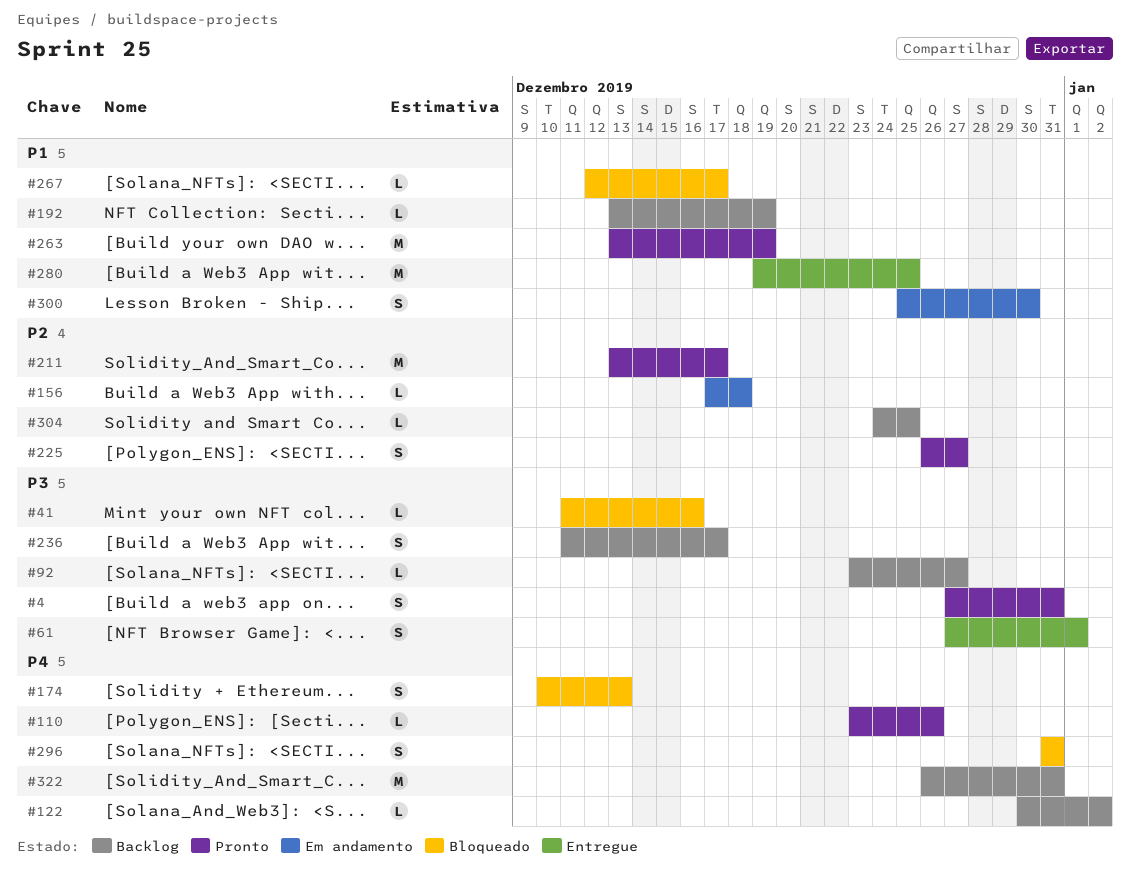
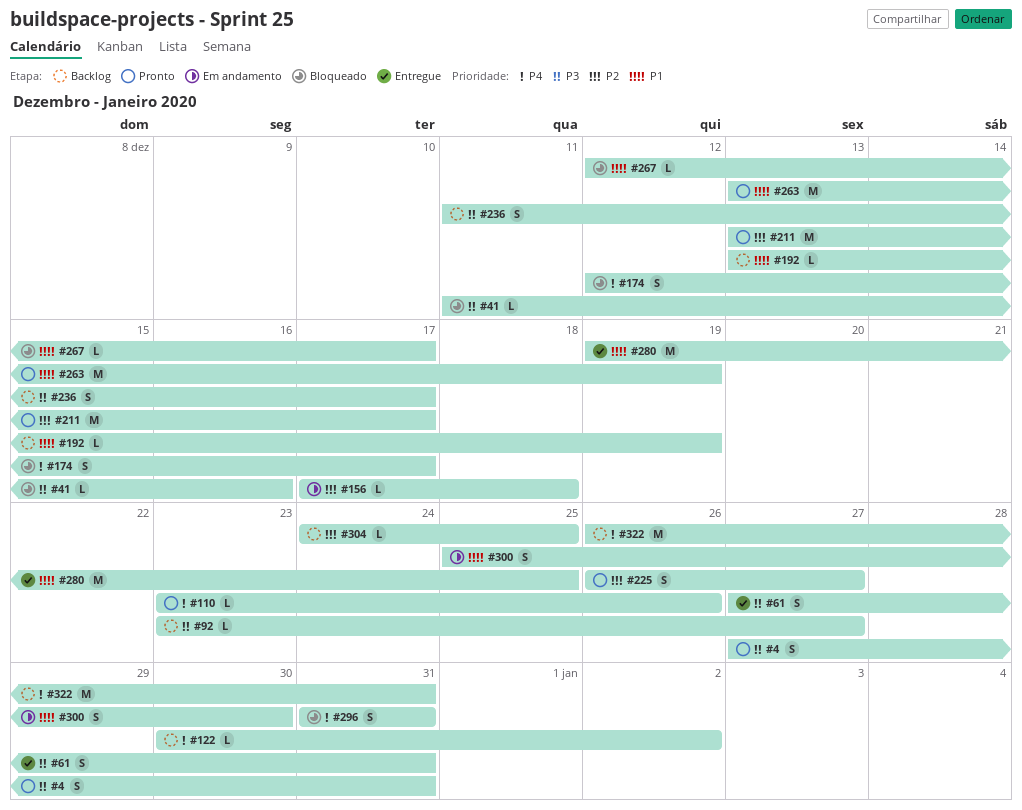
#61, due: Jan 1 -> Dec 31
#174, start: Dec 10 -> Dec 12
#174, due: Dec 13 -> Dec 17

